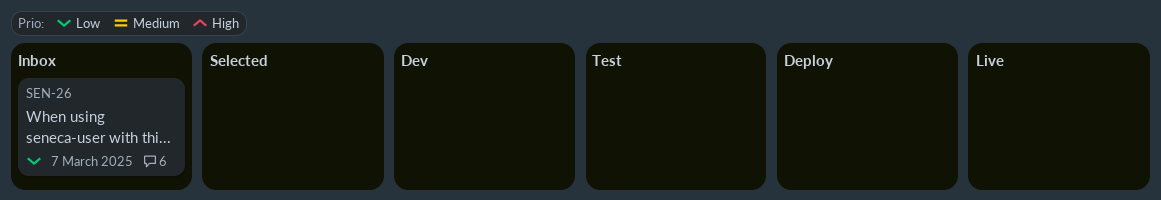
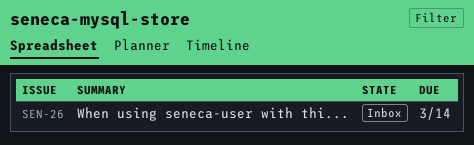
SEN-26, due: Mar 7 -> Mar 14

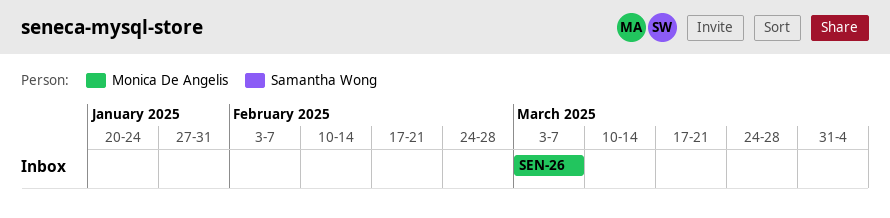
SEN-26, due: Mar 14 -> Mar 7

